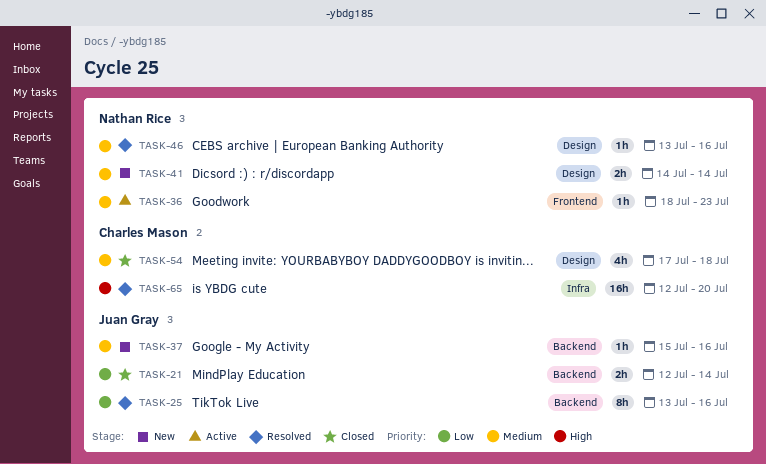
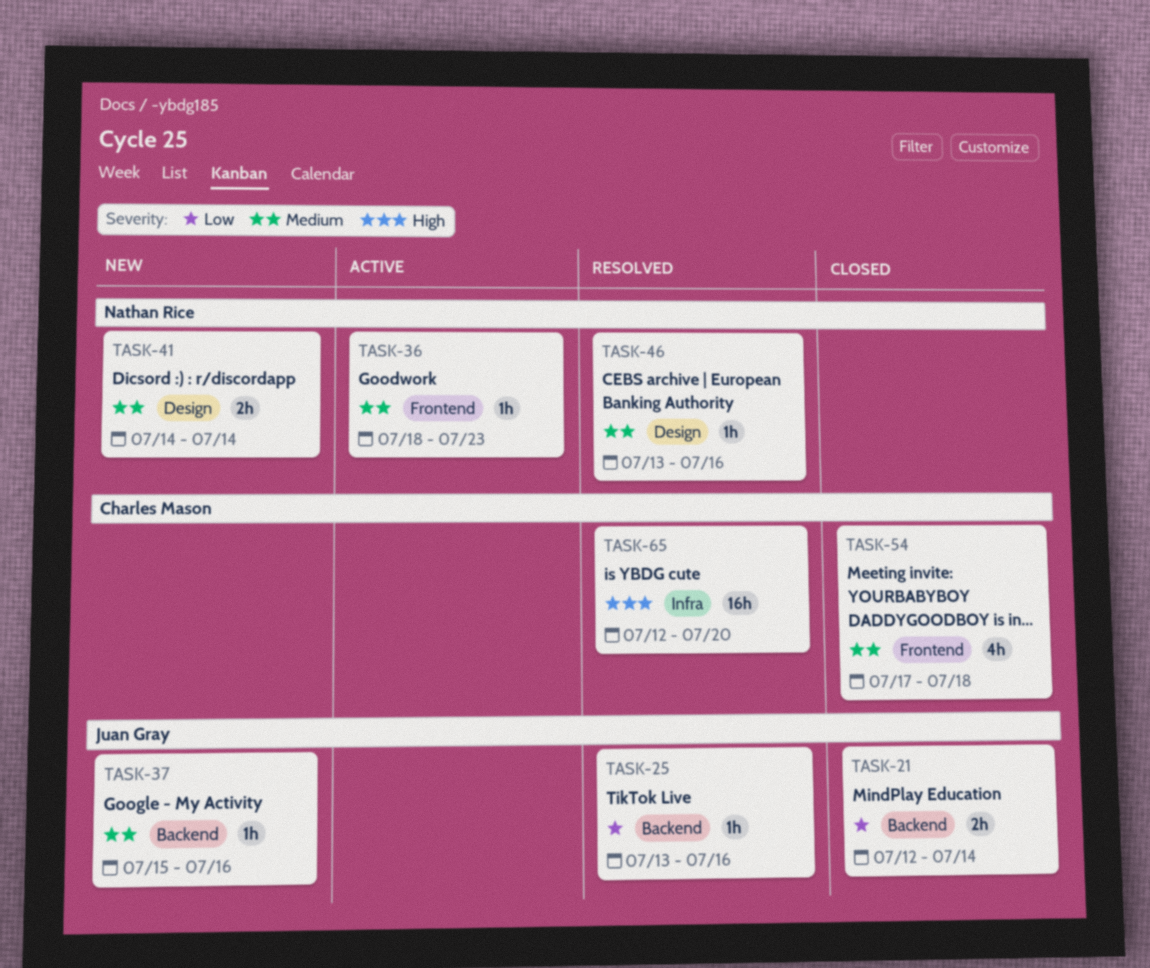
TASK-25, estimate: 8h -> 1h
TASK-54, label: Design -> Frontend

